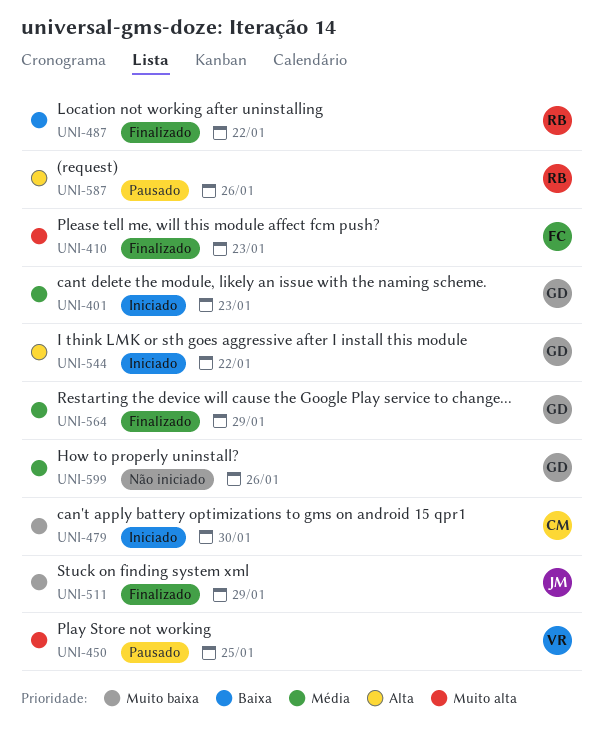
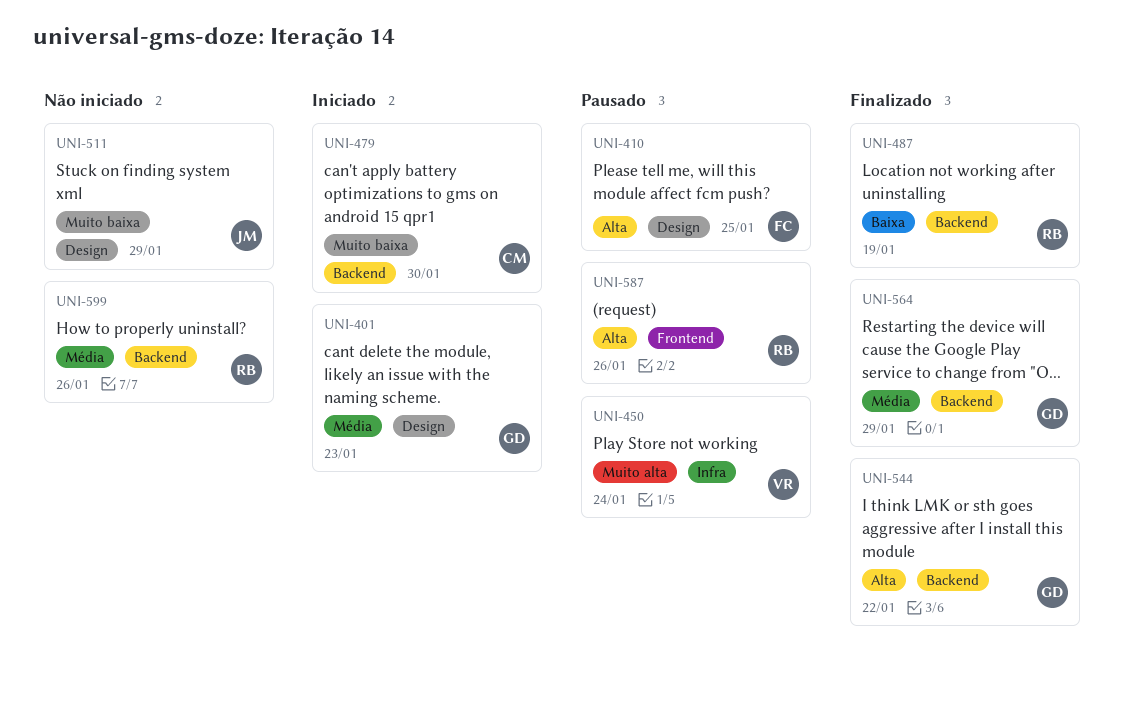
UNI-410, status: Finalizado -> Pausado
UNI-410, priority: Muito alta -> Alta
UNI-410, due: Jan 23 -> Jan 25
UNI-450, due: Jan 25 -> Jan 24
UNI-487, due: Jan 22 -> Jan 19
UNI-511, status: Finalizado -> Não iniciado
UNI-544, status: Iniciado -> Finalizado
UNI-599, owner: GD -> RB

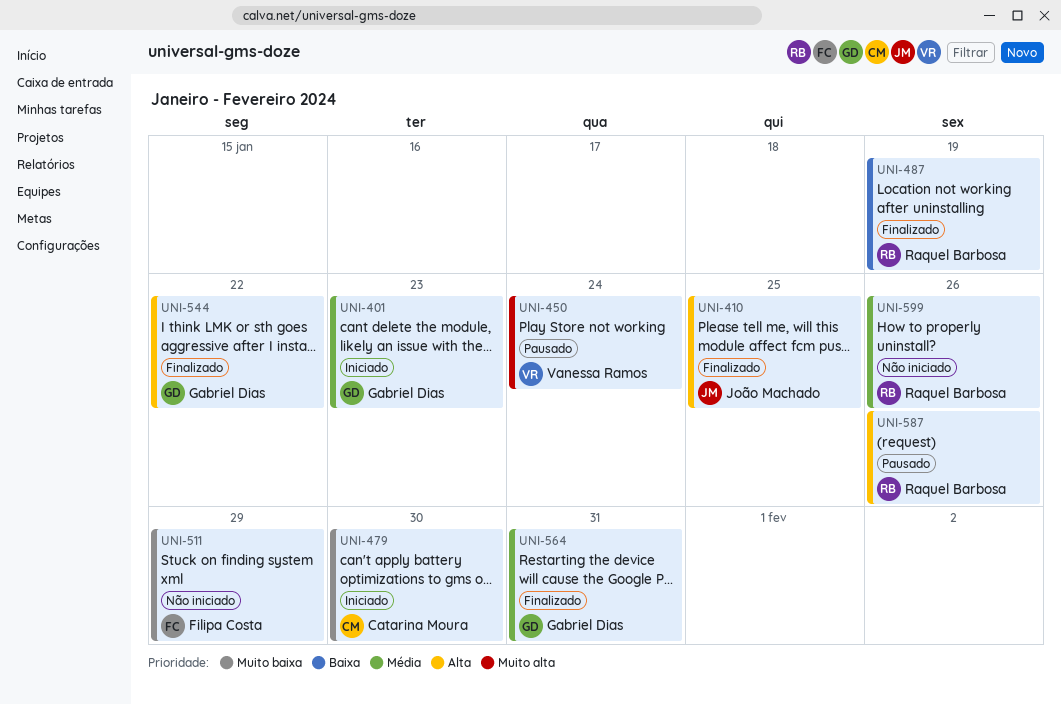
UNI-410, status: Pausado -> Finalizado
UNI-410, owner: Filipa Costa -> João Machado
UNI-511, owner: João Machado -> Filipa Costa
UNI-564, due: Jan 29 -> Jan 31

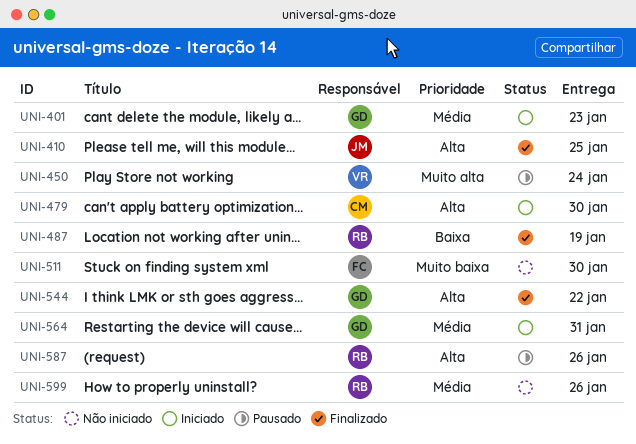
UNI-479, priority: Muito baixa -> Alta
UNI-511, due: Jan 29 -> Jan 30
UNI-564, status: Finalizado -> Iniciado

